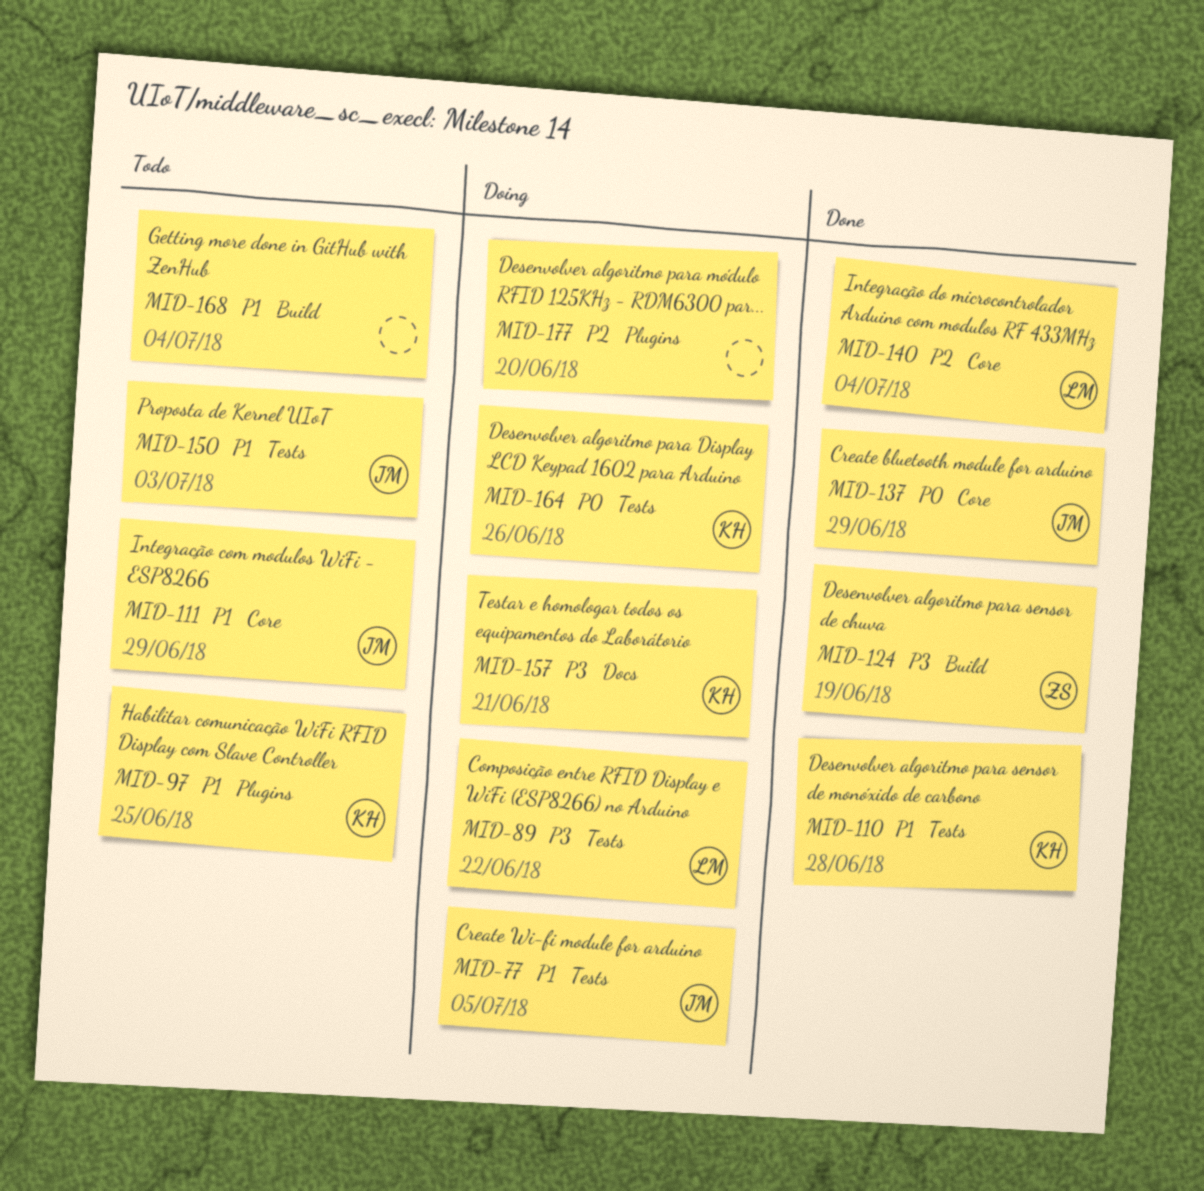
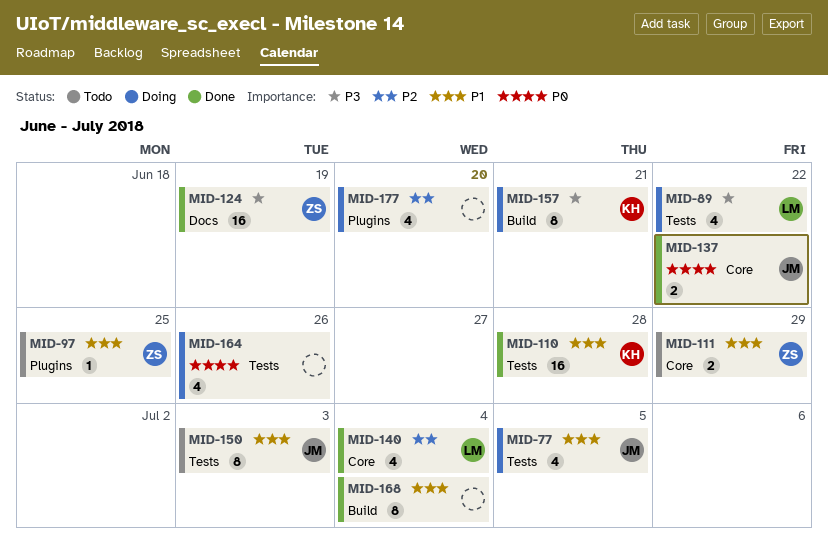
MID-97, owner: KH -> ZS
MID-111, owner: JM -> ZS
MID-124, label: Build -> Docs
MID-137, due: Jun 29 -> Jun 22
MID-157, label: Docs -> Build
MID-164, owner: KH -> none
MID-168, status: Todo -> Done

